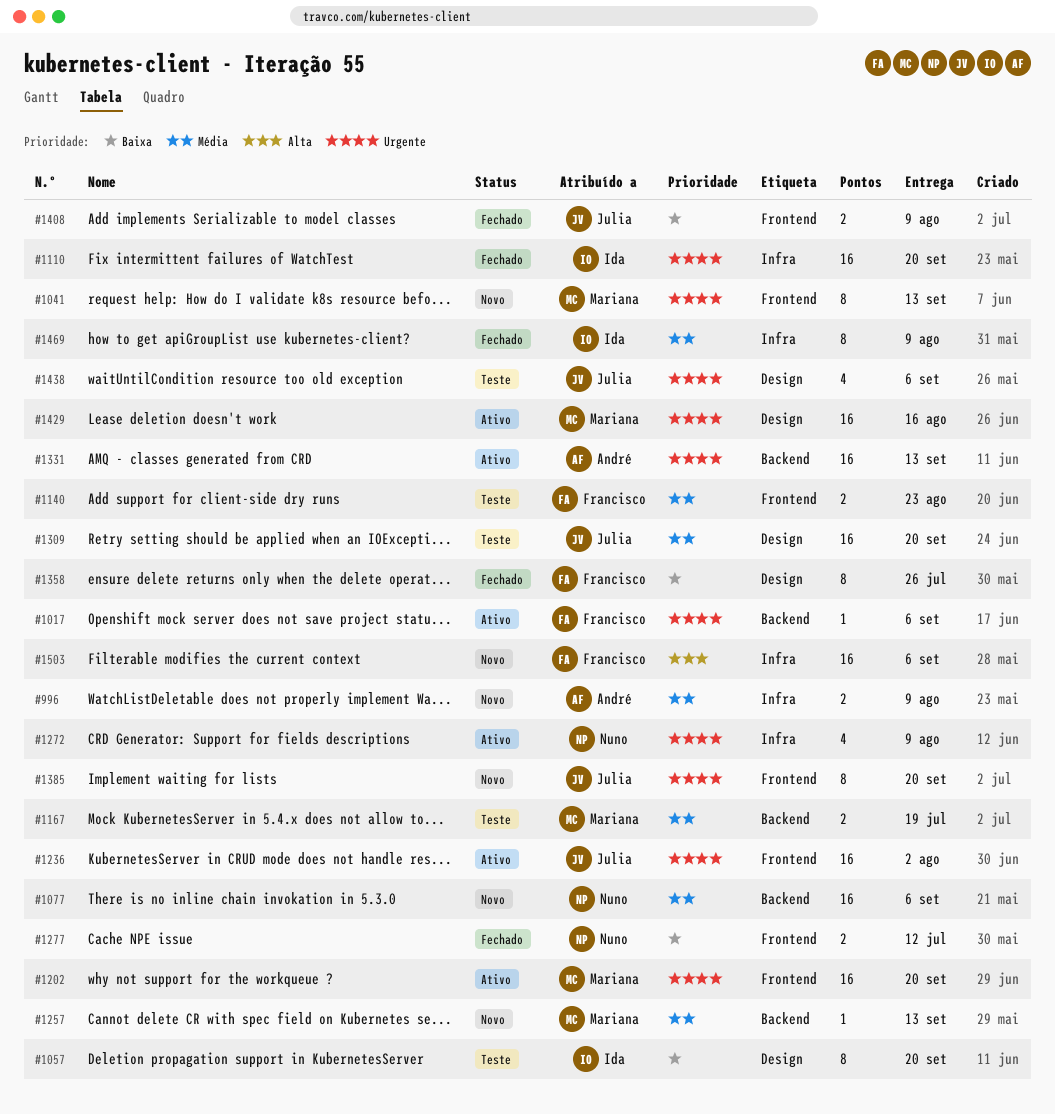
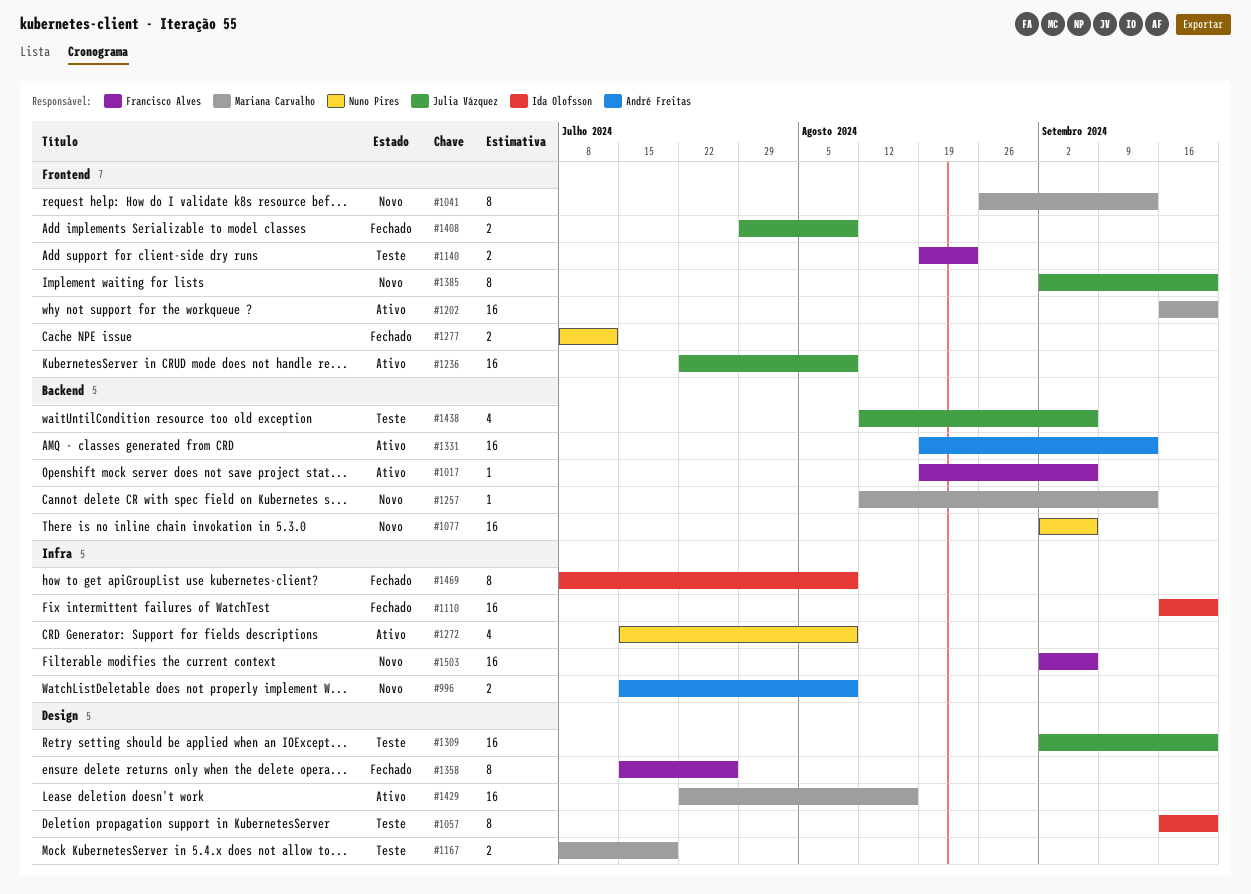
#1167, label: Backend -> Design
#1236, due: Aug 2 -> Aug 9
#1438, label: Design -> Backend

